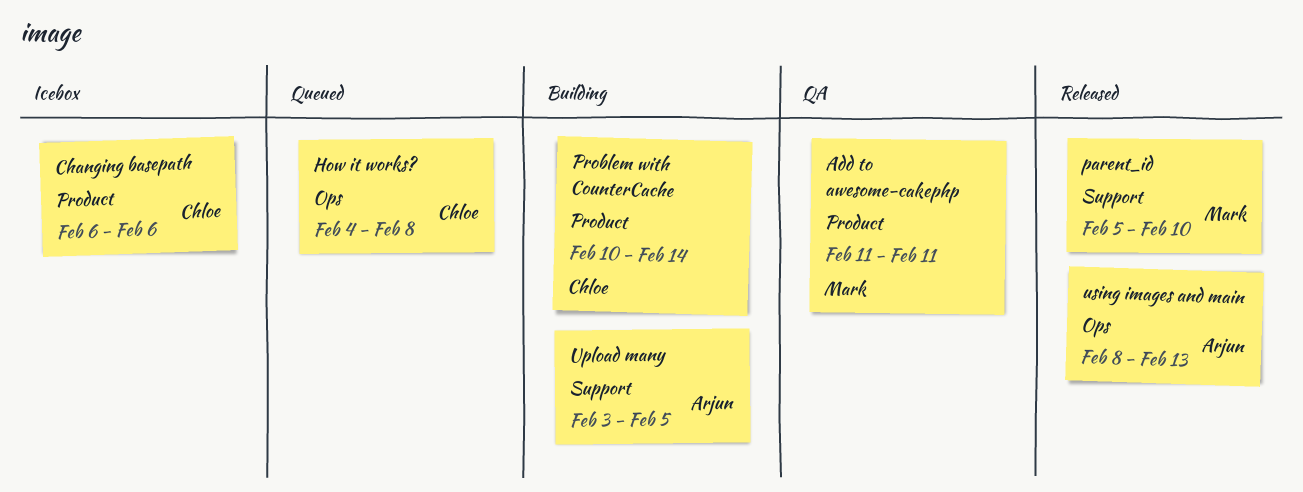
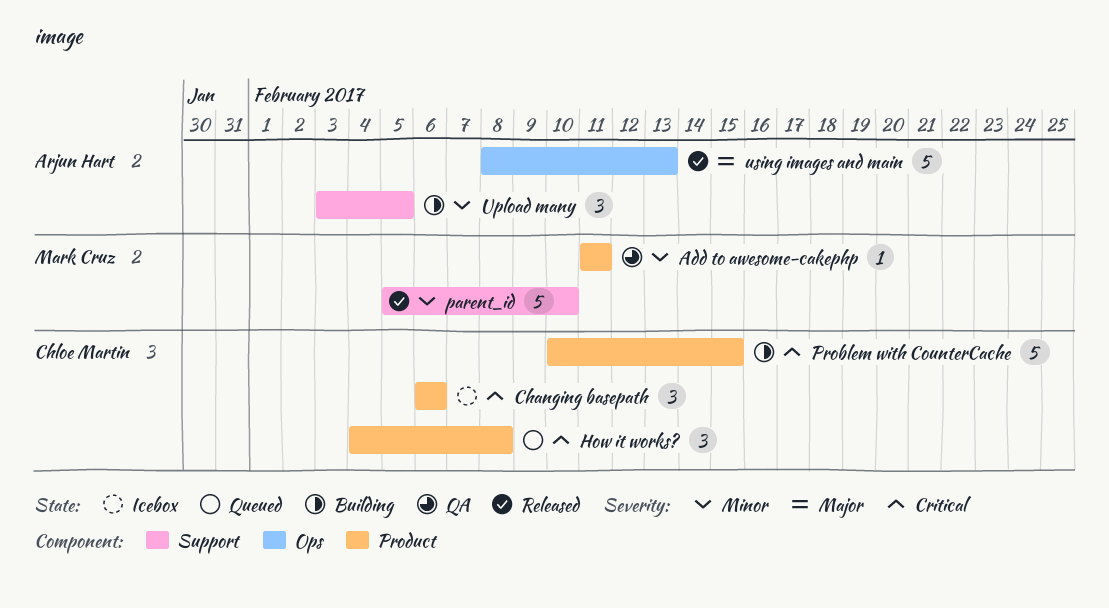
How it works?, label: Ops -> Product
Problem with CounterCache, due: Feb 14 -> Feb 15

